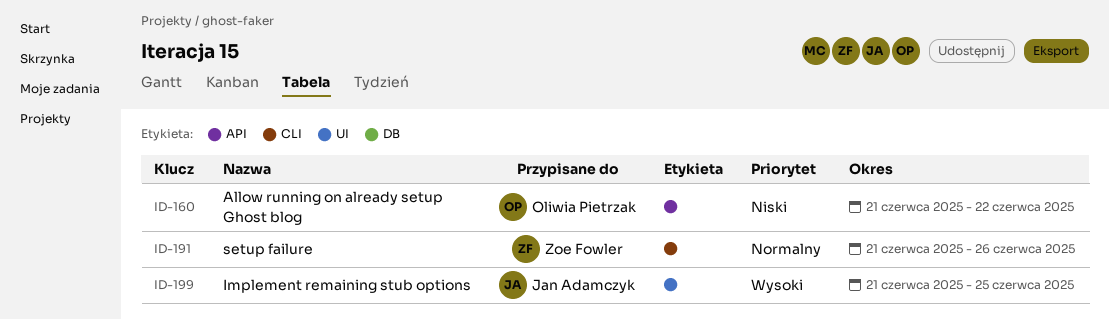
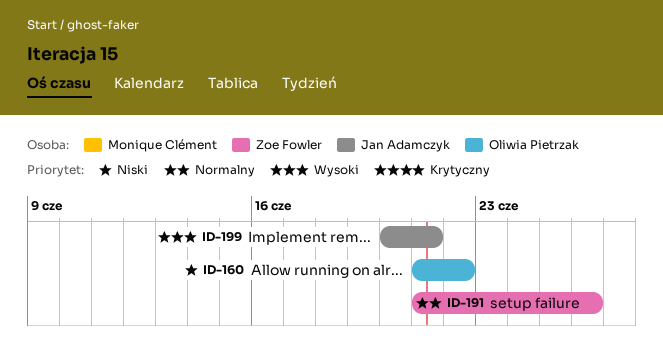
ID-199, start: Jun 21 -> Jun 20
ID-199, due: Jun 25 -> Jun 21

